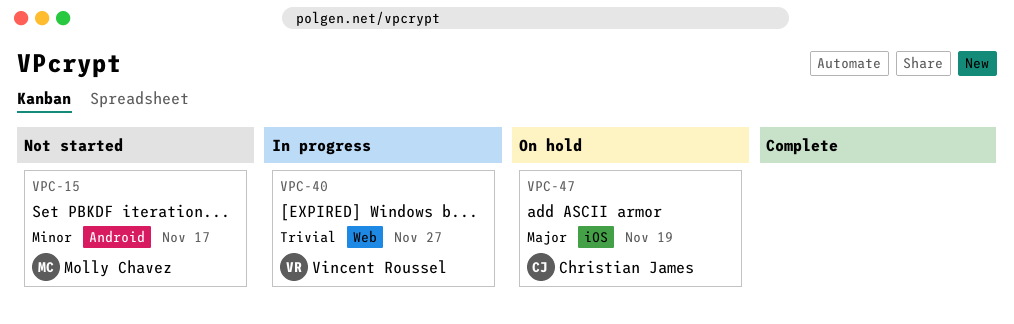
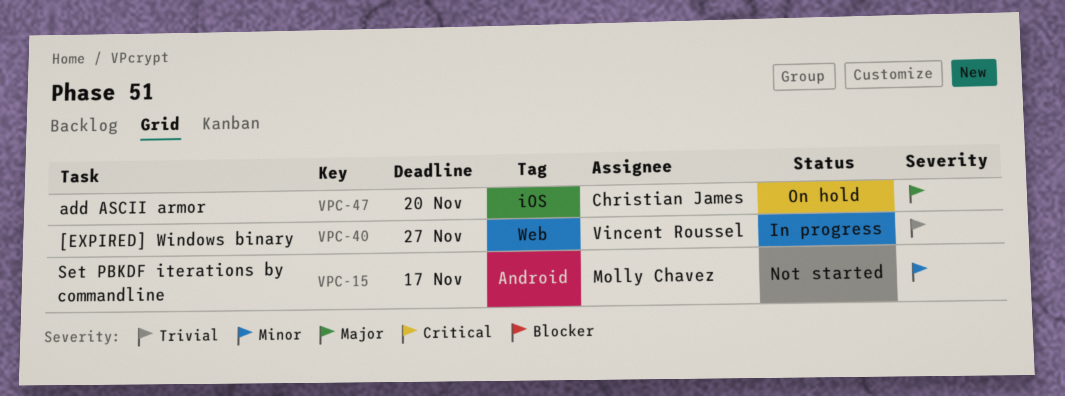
VPC-47, due: Nov 19 -> Nov 20

